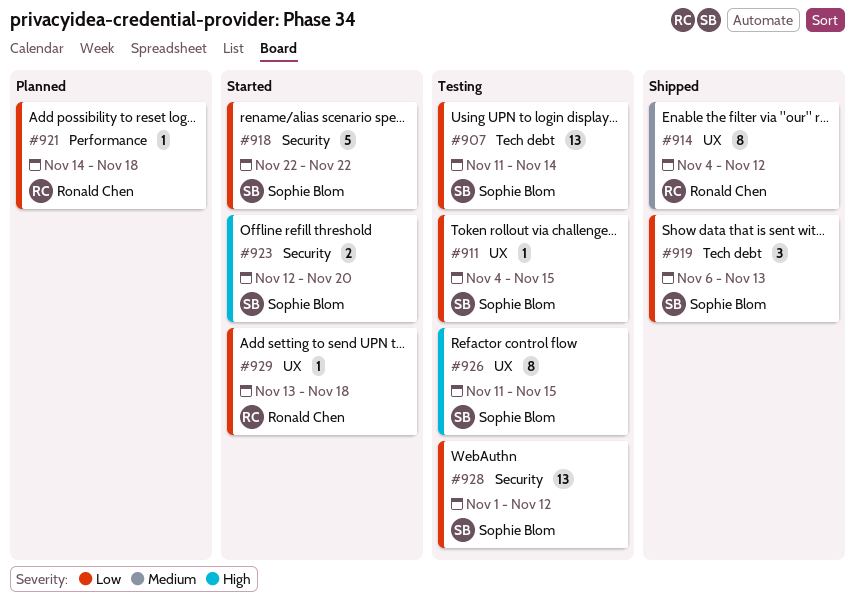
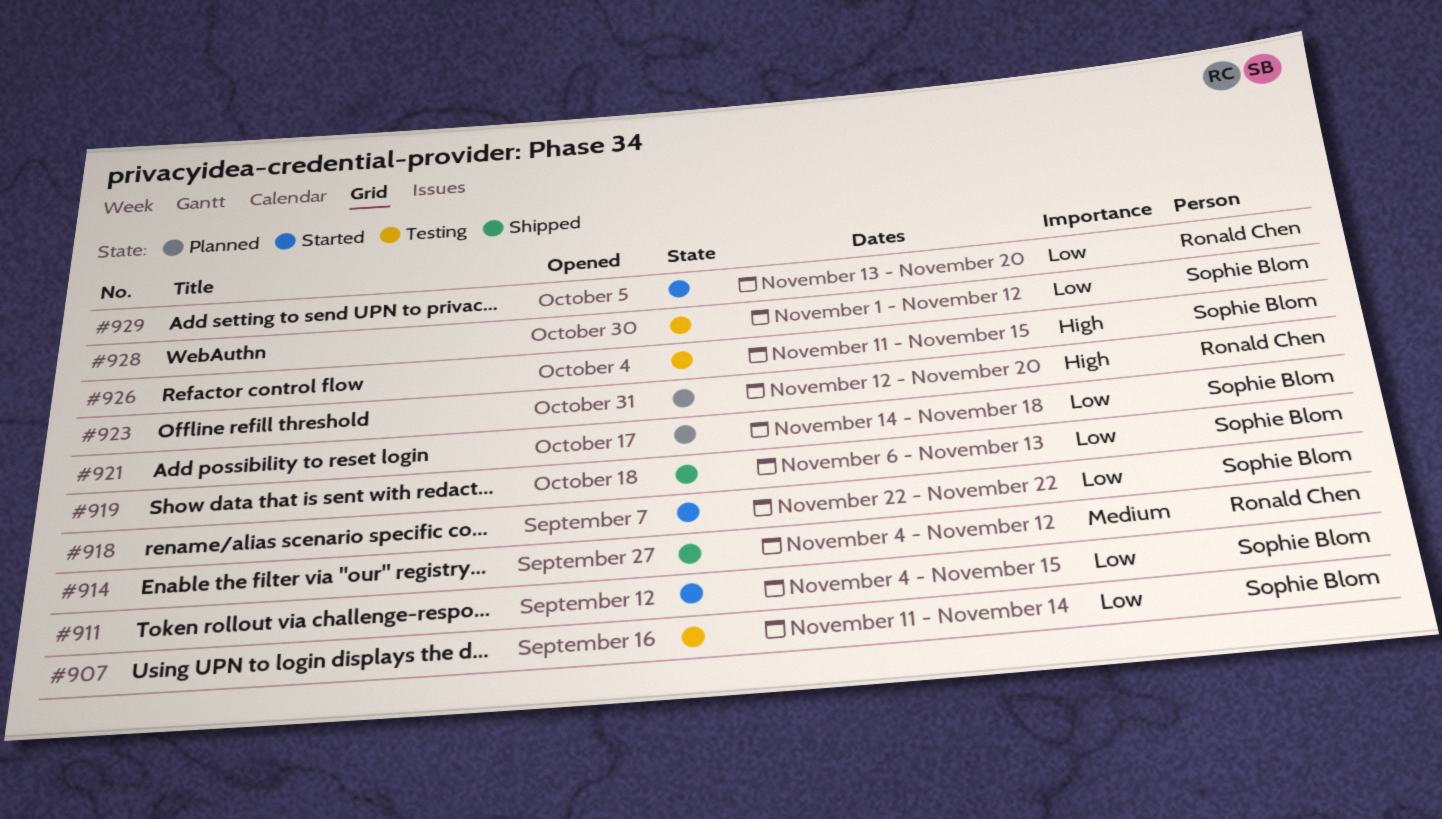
#911, status: Testing -> Started
#921, owner: Ronald Chen -> Sophie Blom
#923, status: Started -> Planned
#923, owner: Sophie Blom -> Ronald Chen
#929, due: Nov 18 -> Nov 20

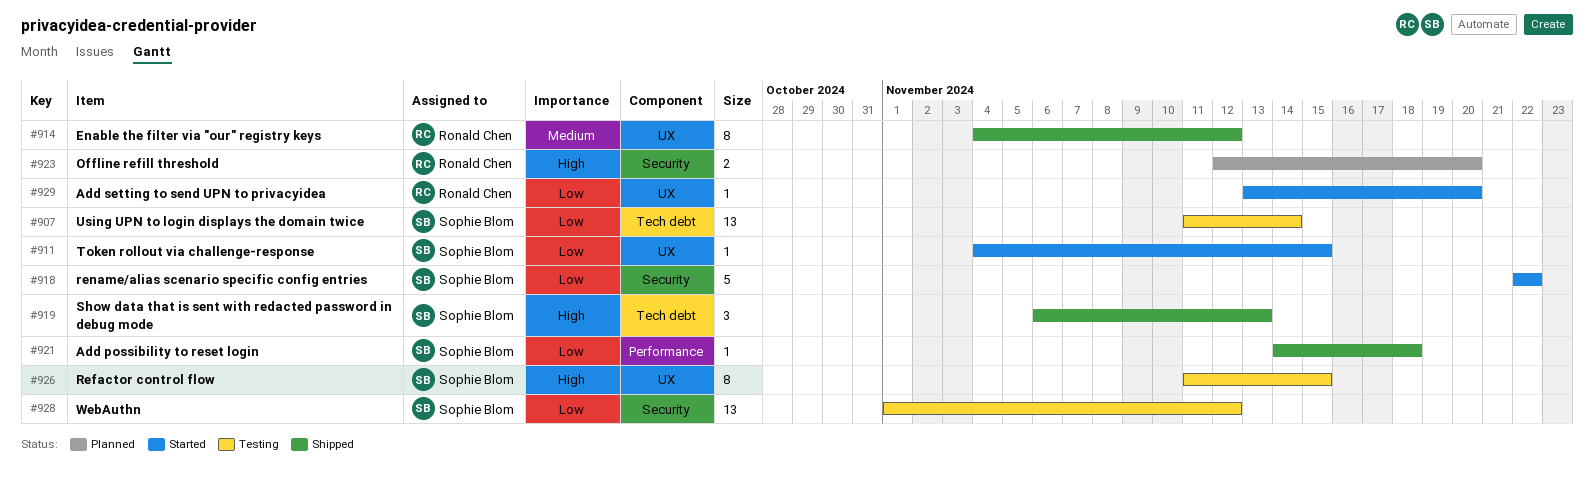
#919, priority: Low -> High
#921, status: Planned -> Shipped

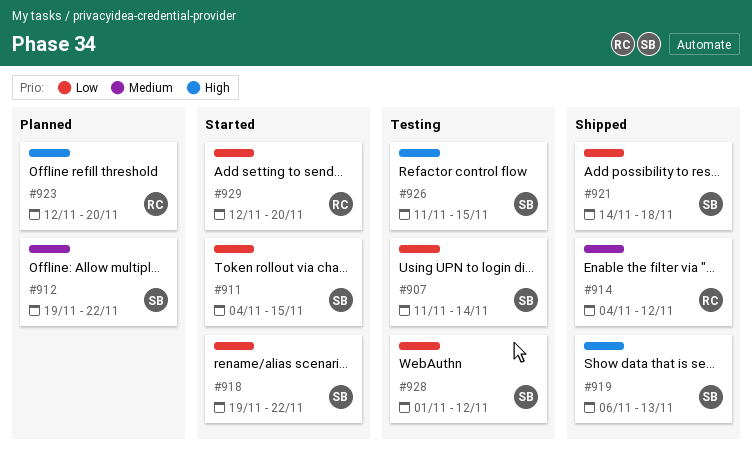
#912: none -> present
#918, start: Nov 22 -> Nov 19
#929, start: Nov 13 -> Nov 12

